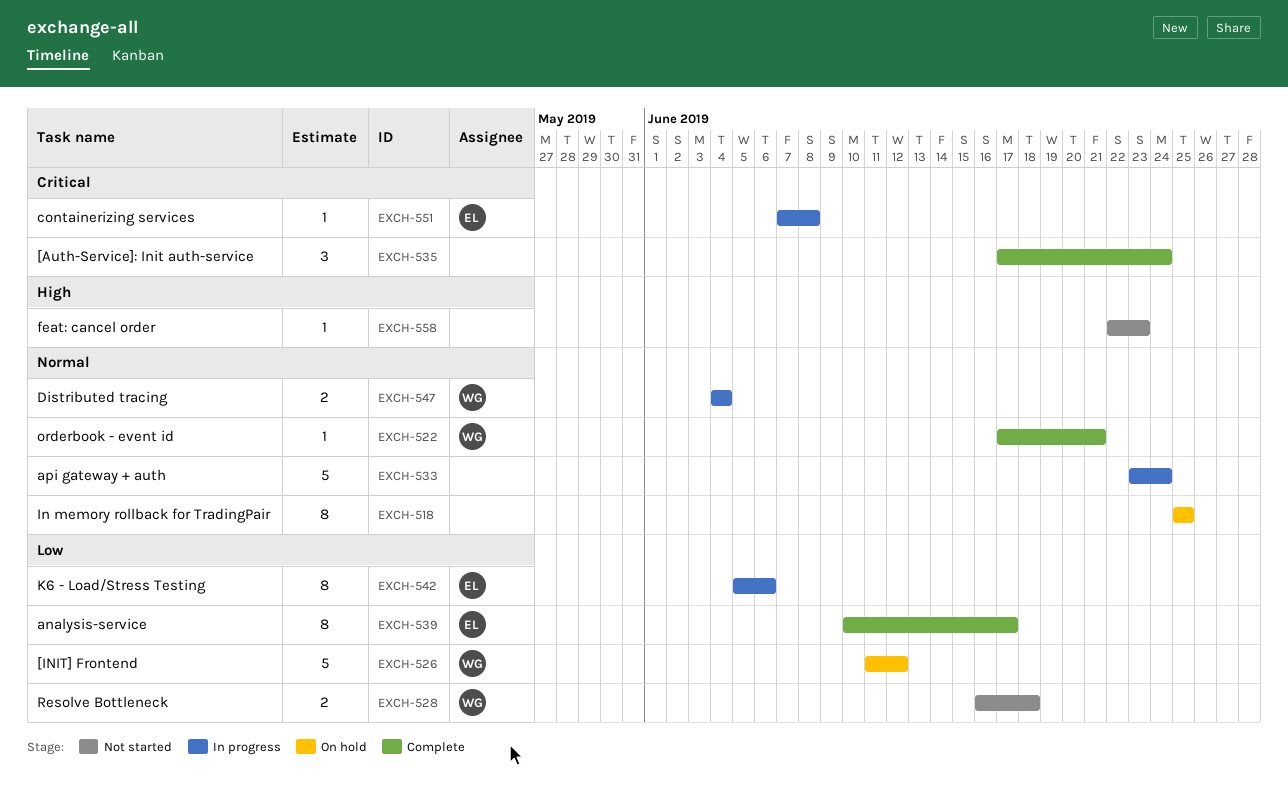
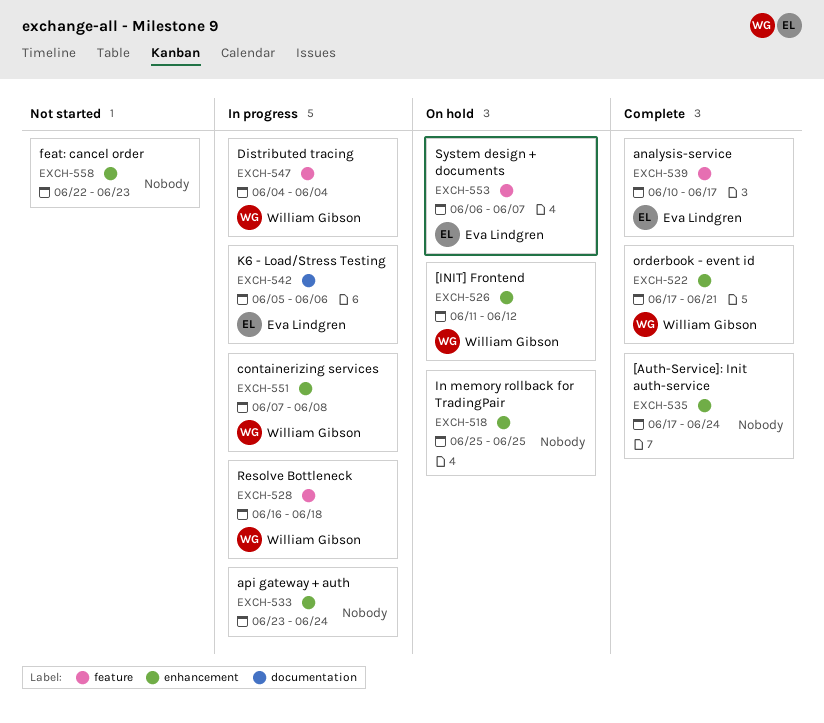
EXCH-528, status: Not started -> In progress
EXCH-551, owner: Eva Lindgren -> William Gibson
EXCH-553: none -> present

